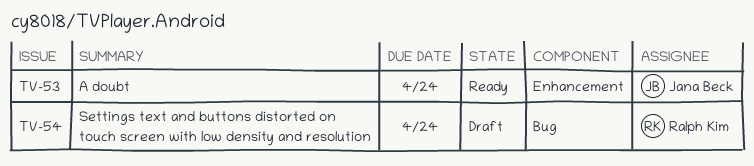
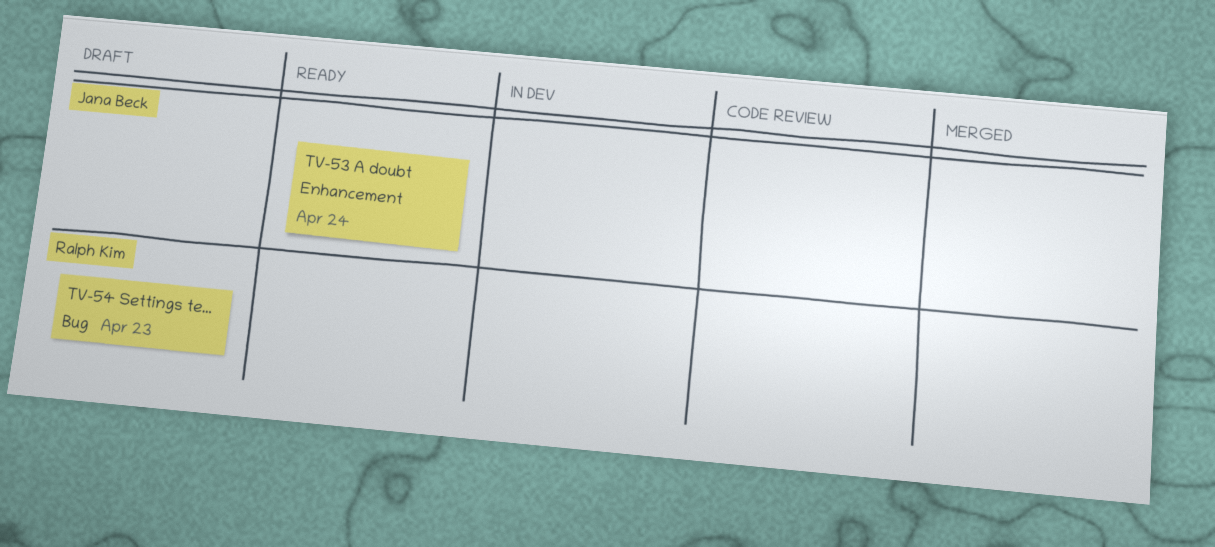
TV-54, due: Apr 24 -> Apr 23

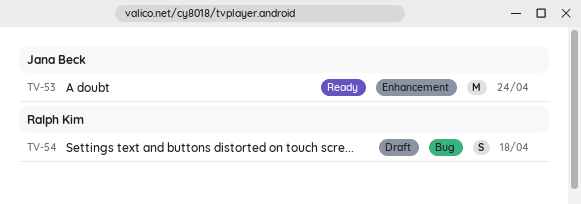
TV-54, due: Apr 23 -> Apr 18

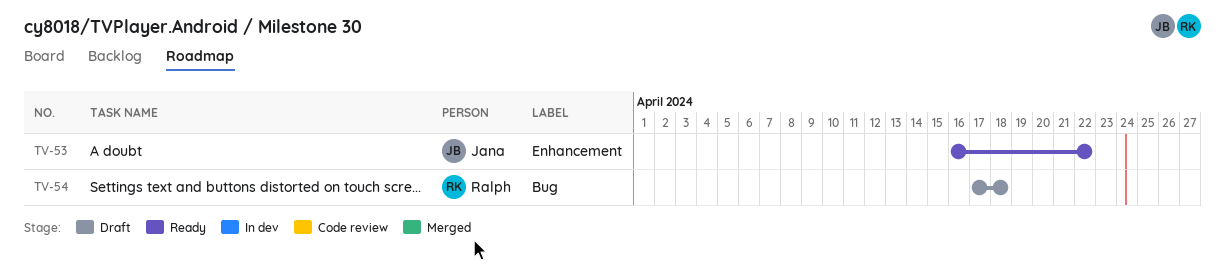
TV-53, due: Apr 24 -> Apr 22

